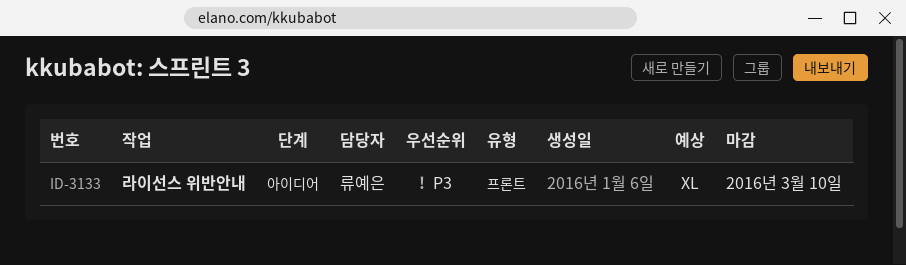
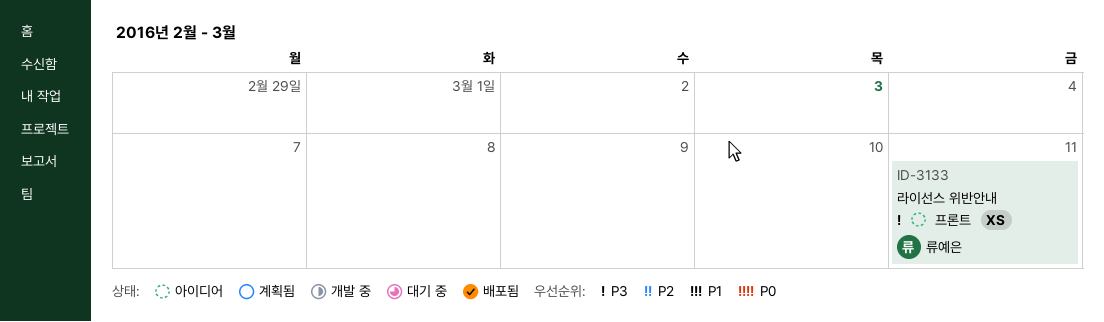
ID-3133, estimate: XL -> XS
ID-3133, due: Mar 10 -> Mar 11

